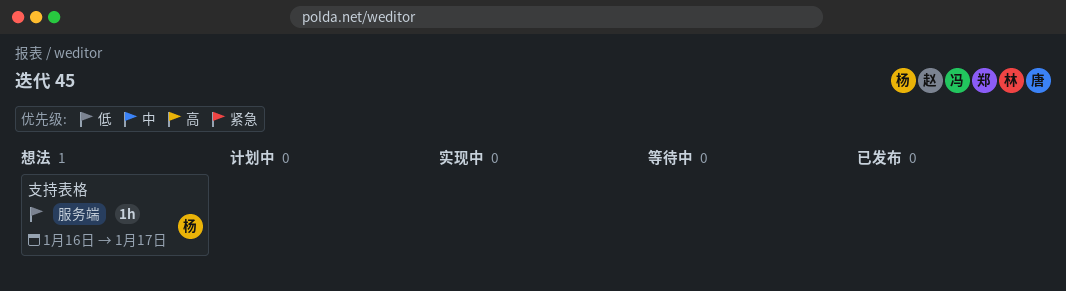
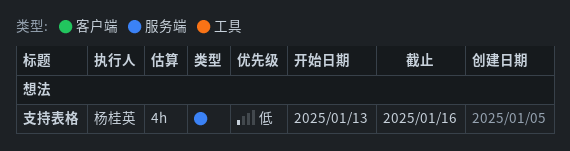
支持表格, estimate: 1h -> 4h
支持表格, start: Jan 16 -> Jan 13
支持表格, due: Jan 17 -> Jan 16

